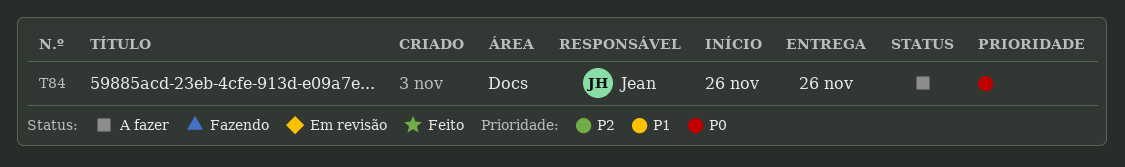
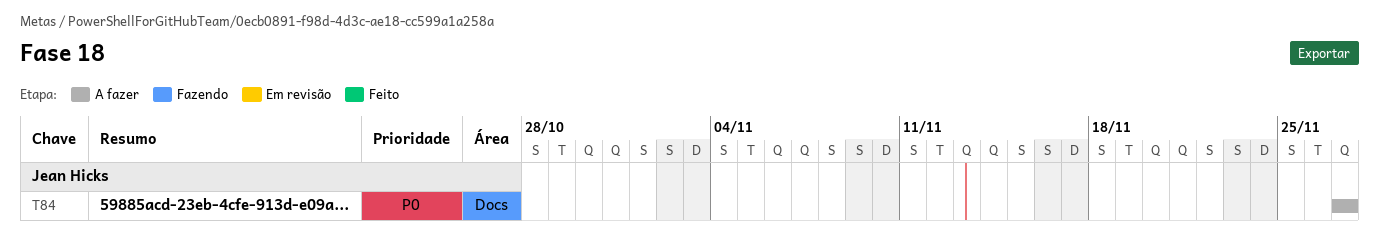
T84, start: Nov 26 -> Nov 27
T84, due: Nov 26 -> Nov 27

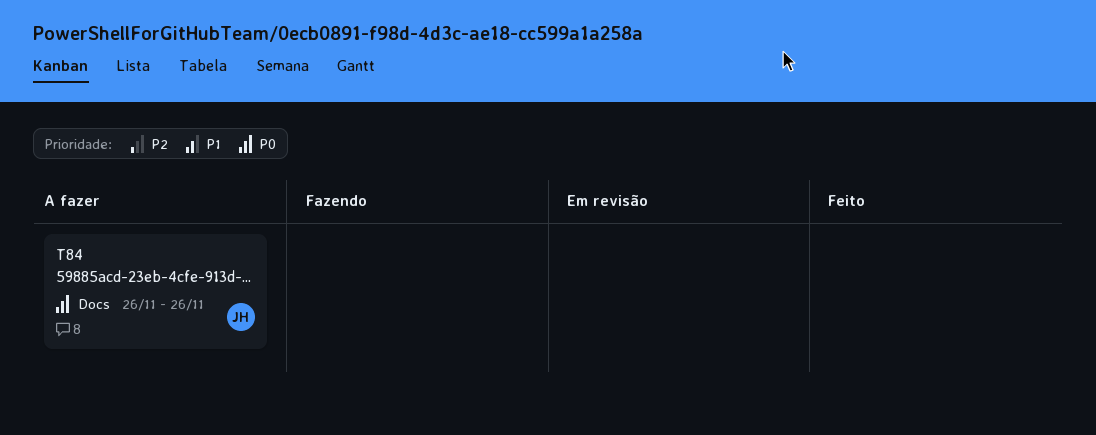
T84, start: Nov 27 -> Nov 26
T84, due: Nov 27 -> Nov 26

